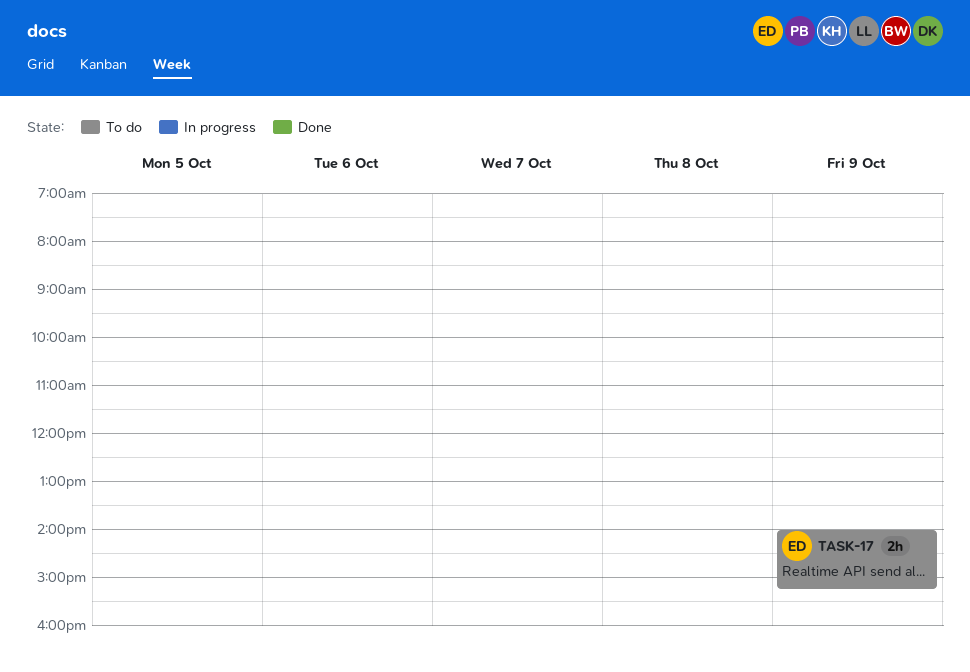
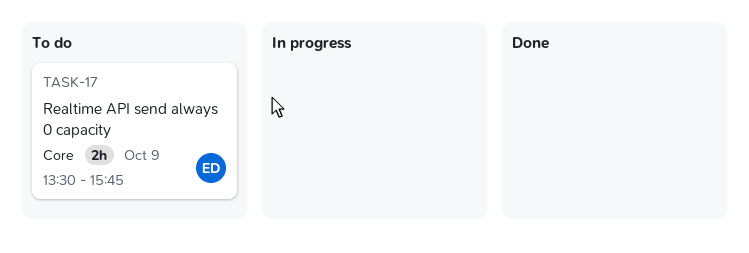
TASK-17, begins: 14:00 -> 13:30
TASK-17, ends: 15:15 -> 15:45

